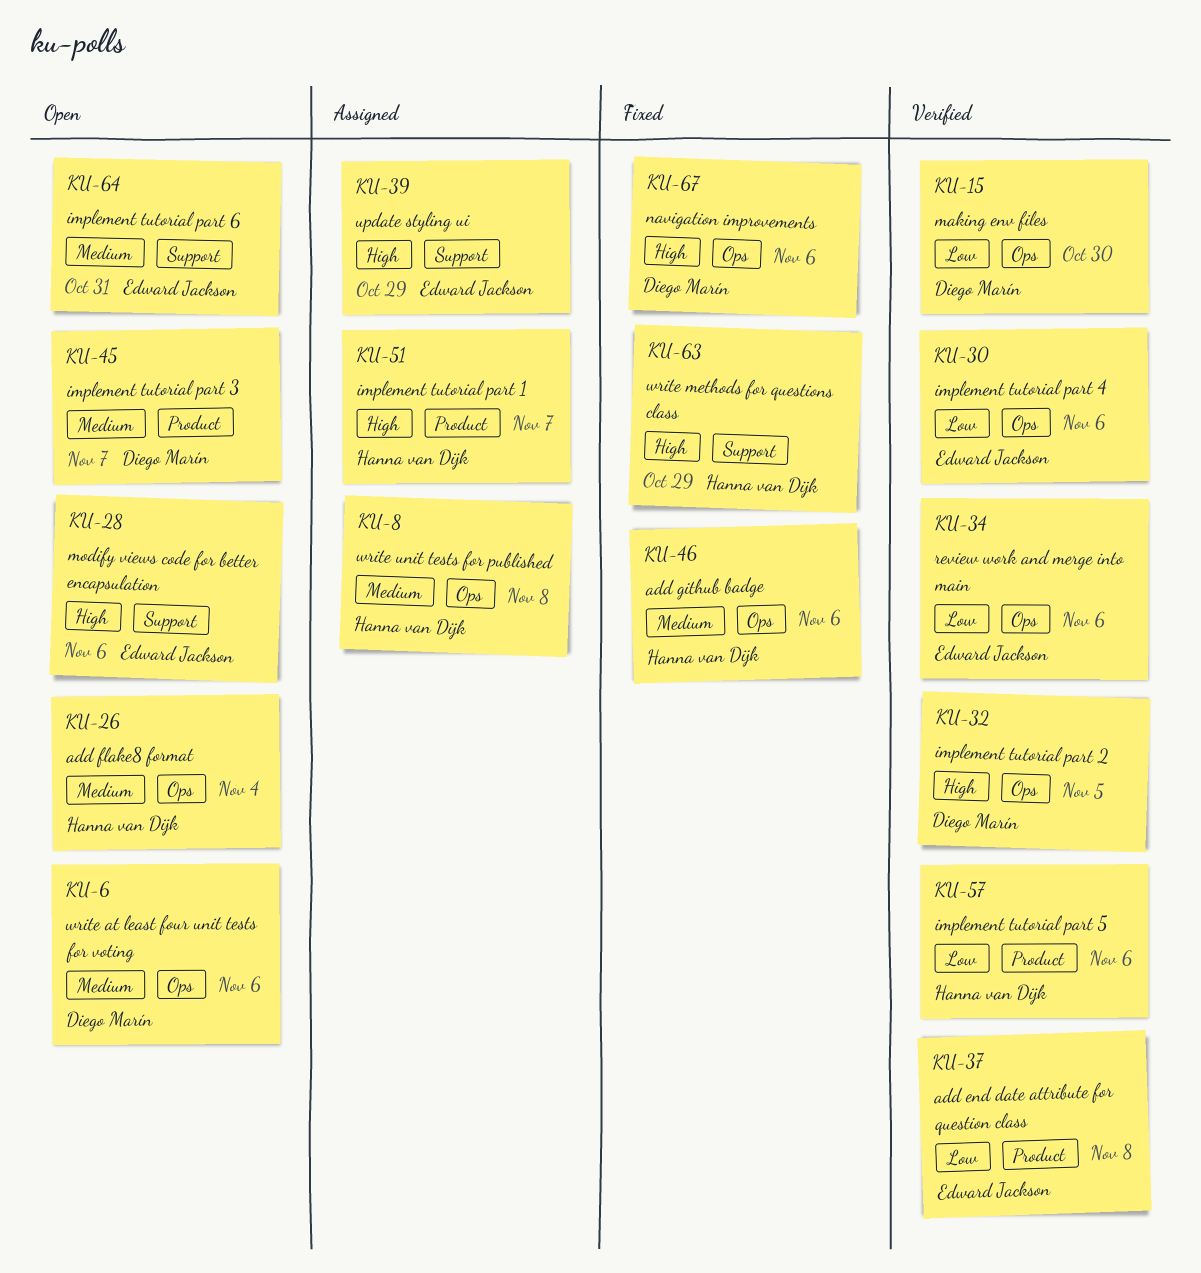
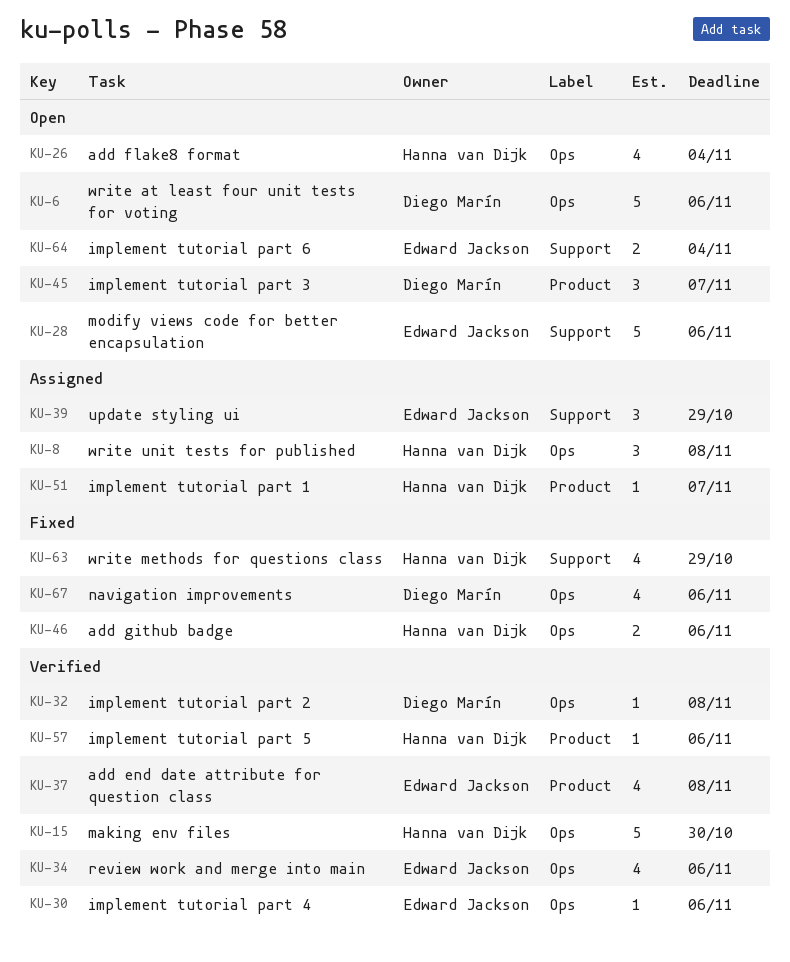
KU-15, owner: Diego Marín -> Hanna van Dijk
KU-32, due: Nov 5 -> Nov 8
KU-64, due: Oct 31 -> Nov 4

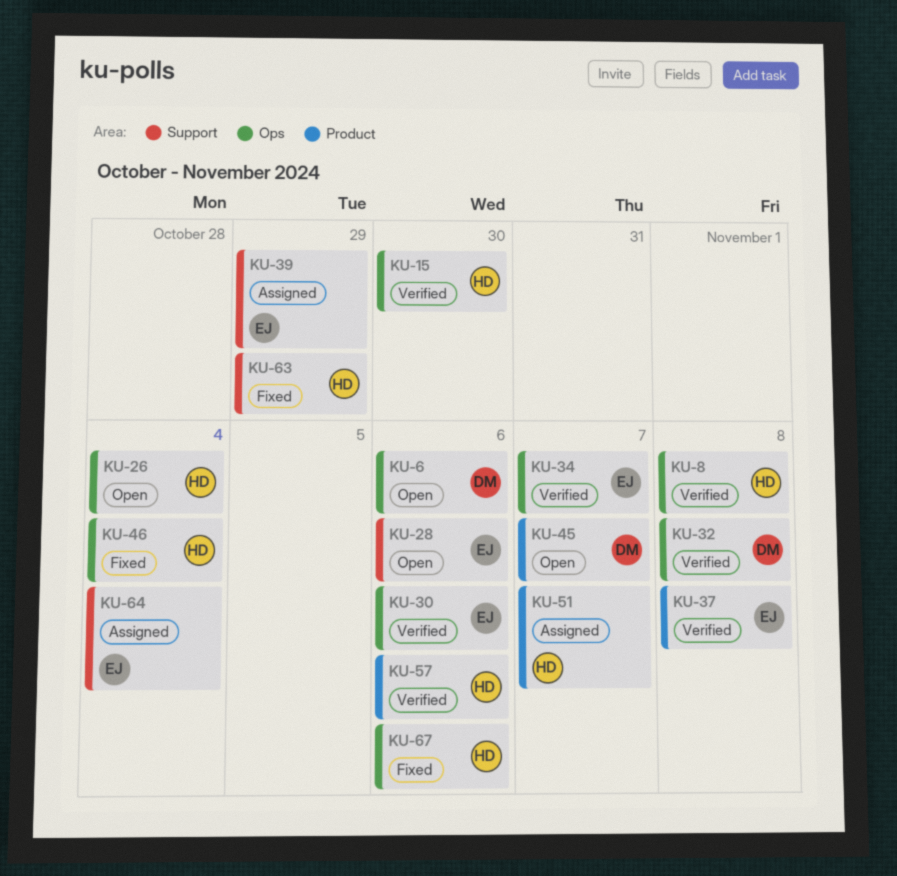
KU-8, status: Assigned -> Verified
KU-34, due: Nov 6 -> Nov 7
KU-46, due: Nov 6 -> Nov 4
KU-64, status: Open -> Assigned
KU-67, owner: Diego Marín -> Hanna van Dijk

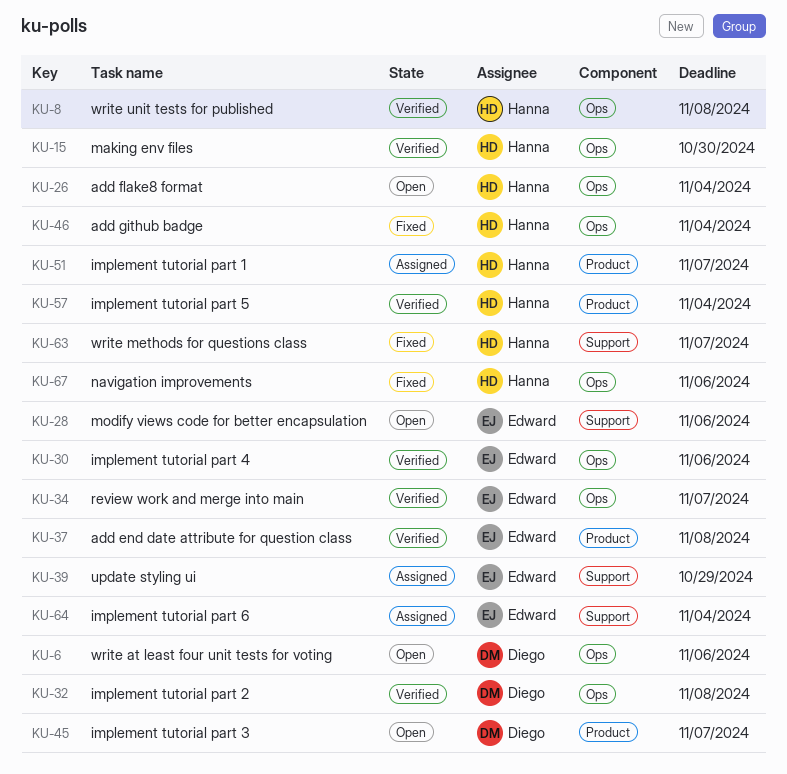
KU-57, due: Nov 6 -> Nov 4
KU-63, due: Oct 29 -> Nov 7

